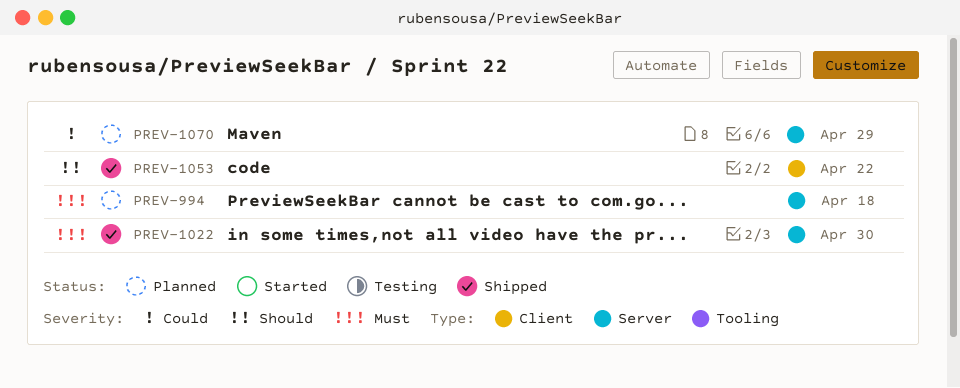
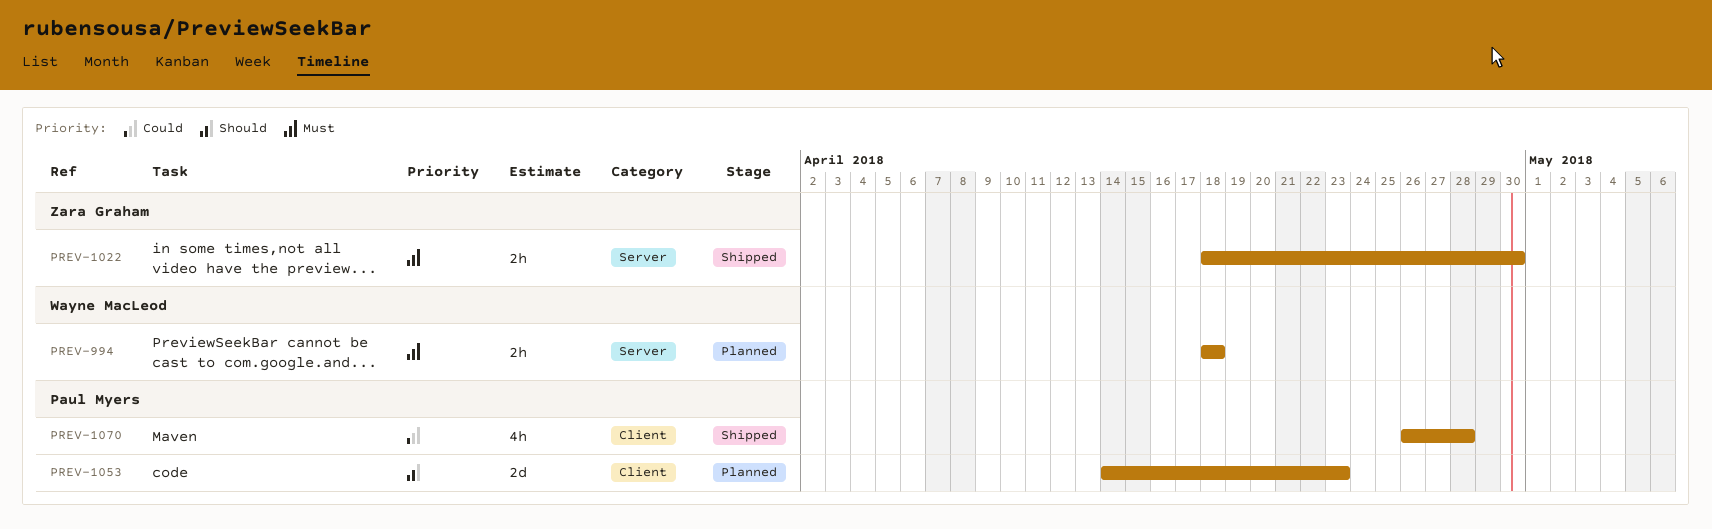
PREV-1053, status: Shipped -> Planned
PREV-1053, due: Apr 22 -> Apr 23
PREV-1070, status: Planned -> Shipped
PREV-1070, label: Server -> Client
PREV-1070, due: Apr 29 -> Apr 28

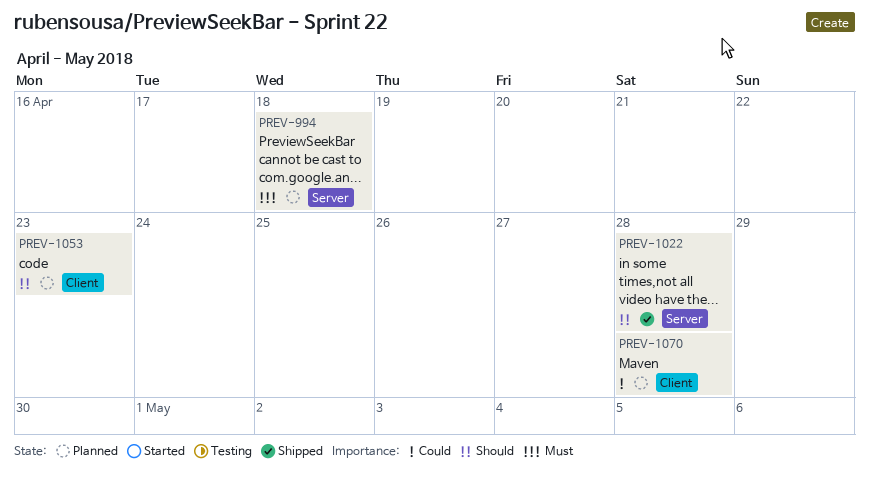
PREV-1022, priority: Must -> Should
PREV-1022, due: Apr 30 -> Apr 28
PREV-1070, status: Shipped -> Planned

